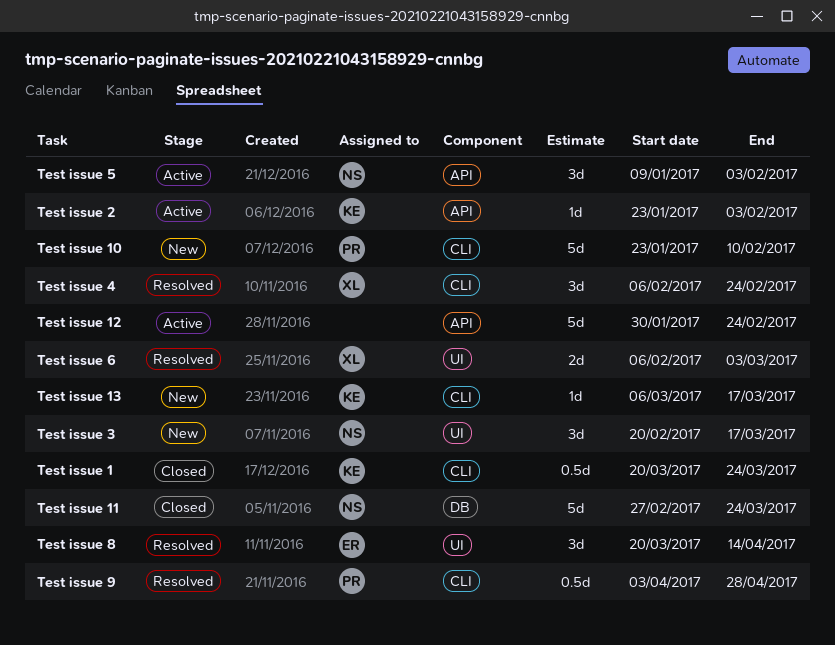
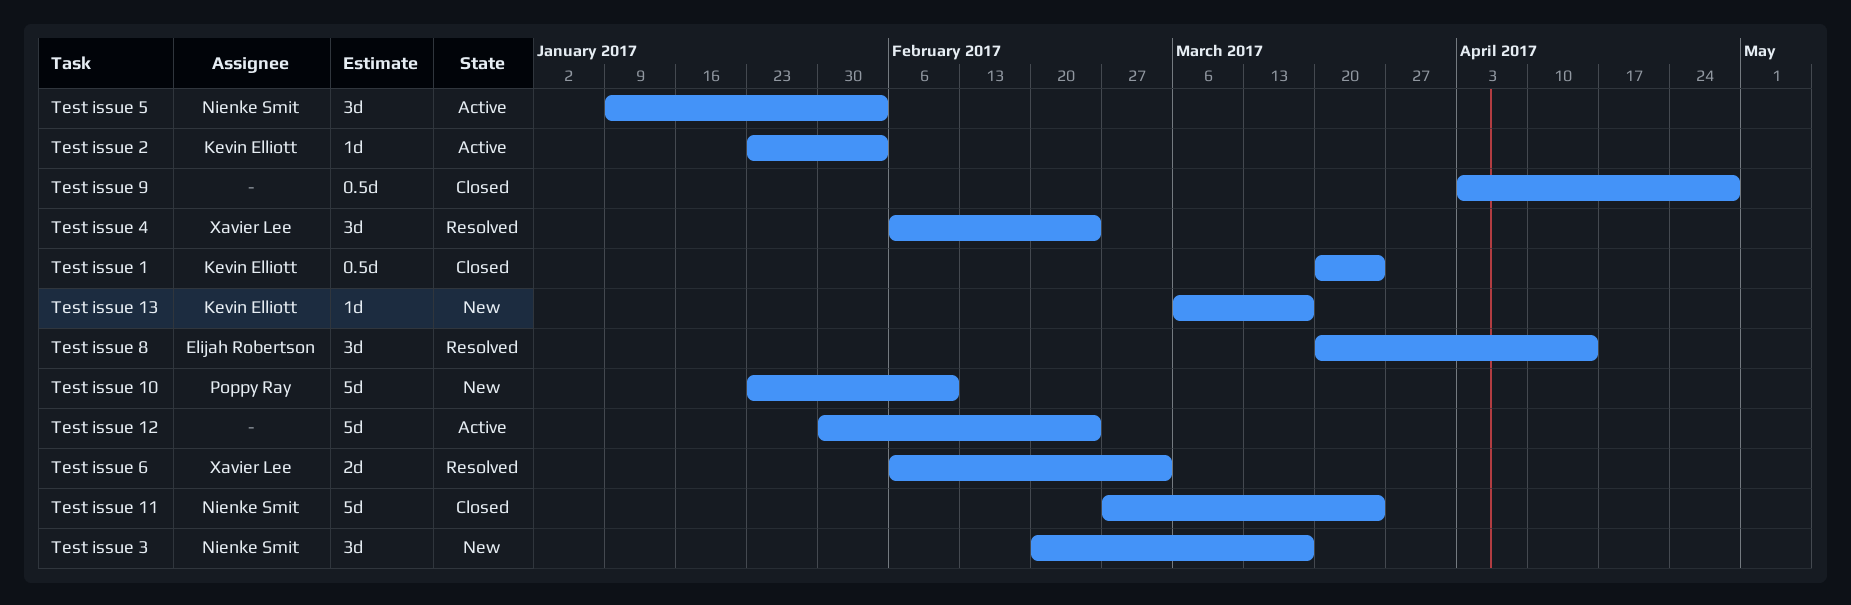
Test issue 9, status: Resolved -> Closed
Test issue 9, owner: Poppy Ray -> none

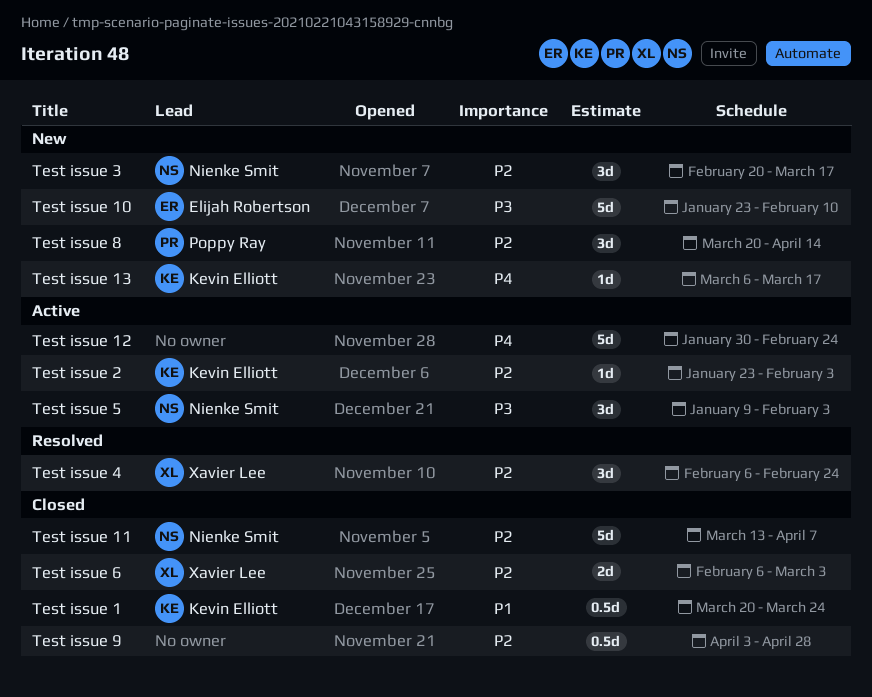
Test issue 10, owner: Poppy Ray -> Elijah Robertson
Test issue 11, start: Feb 27 -> Mar 13
Test issue 11, due: Mar 24 -> Apr 7
Test issue 6, status: Resolved -> Closed
Test issue 8, status: Resolved -> New
Test issue 8, owner: Elijah Robertson -> Poppy Ray

